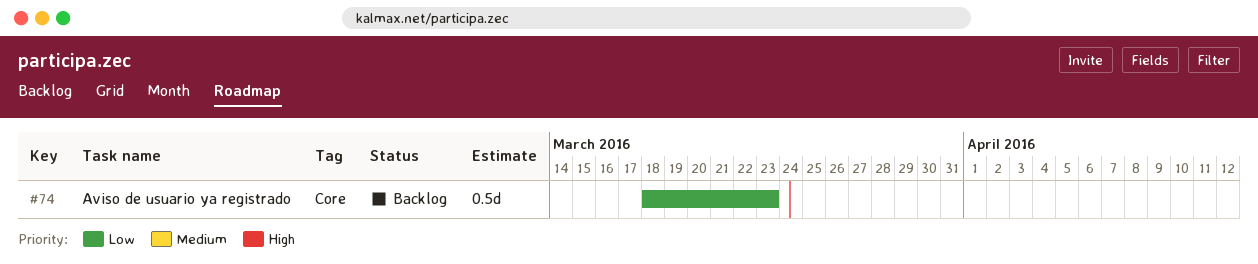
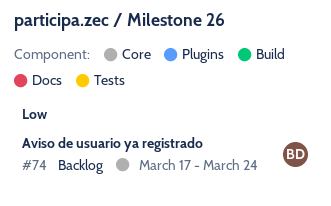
#74, start: Mar 18 -> Mar 17
#74, due: Mar 23 -> Mar 24

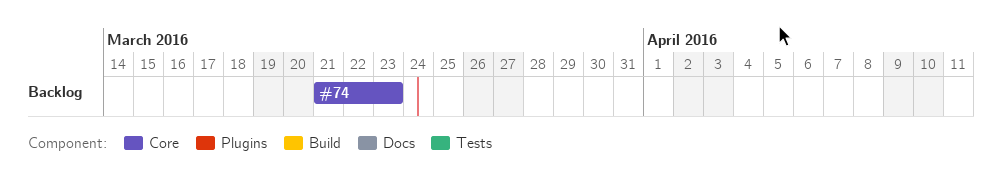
#74, start: Mar 17 -> Mar 21
#74, due: Mar 24 -> Mar 23

